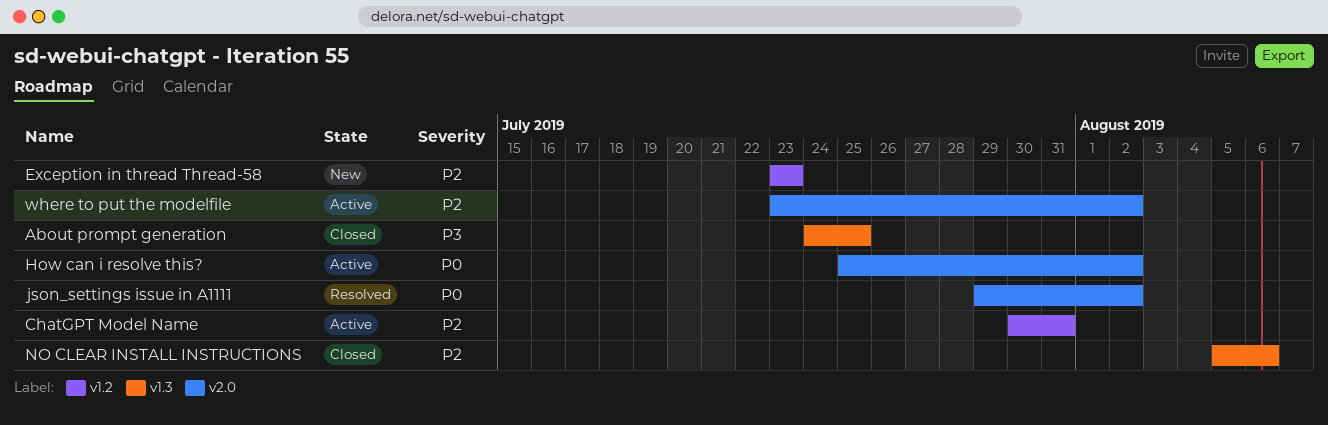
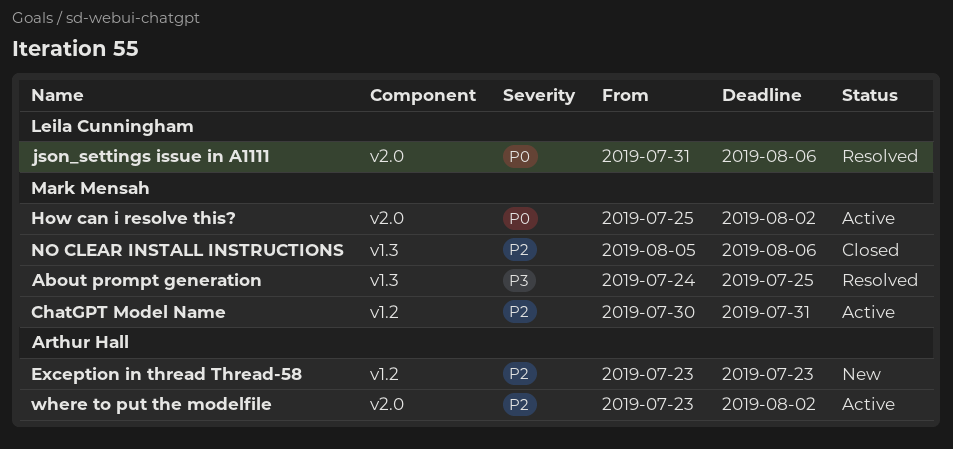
About prompt generation, status: Closed -> Resolved
json_settings issue in A1111, start: Jul 29 -> Jul 31
json_settings issue in A1111, due: Aug 2 -> Aug 6

